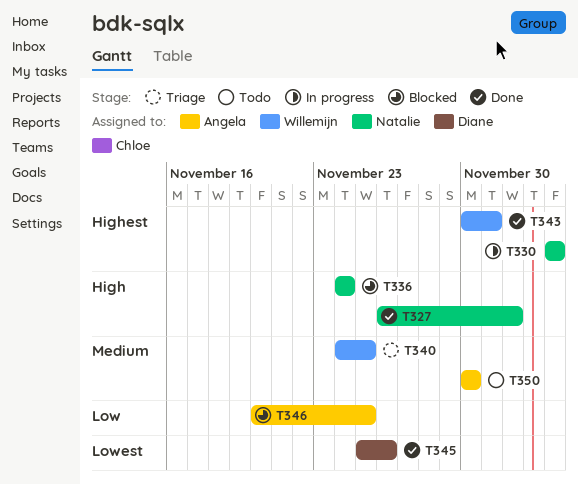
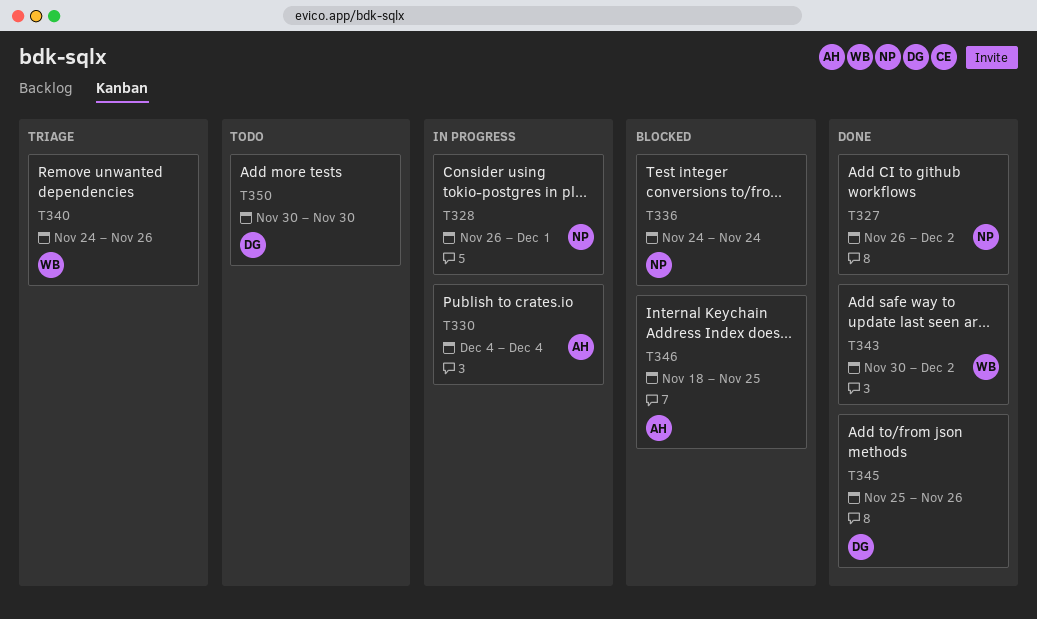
T328: none -> present
T330, owner: Natalie -> Angela
T340, due: Nov 25 -> Nov 26
T343, due: Dec 1 -> Dec 2
T346, start: Nov 20 -> Nov 18
T350, owner: Angela -> Diane

